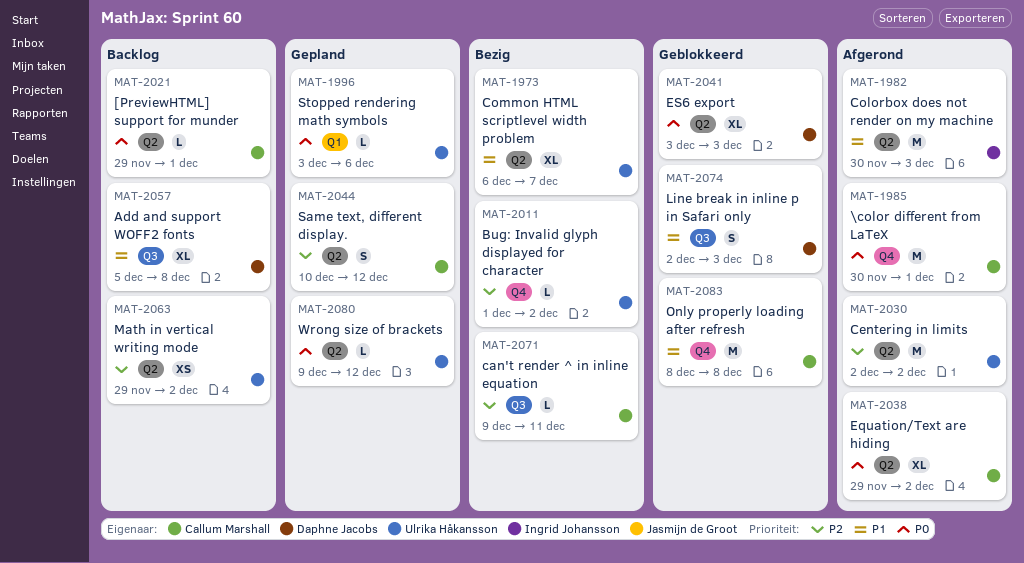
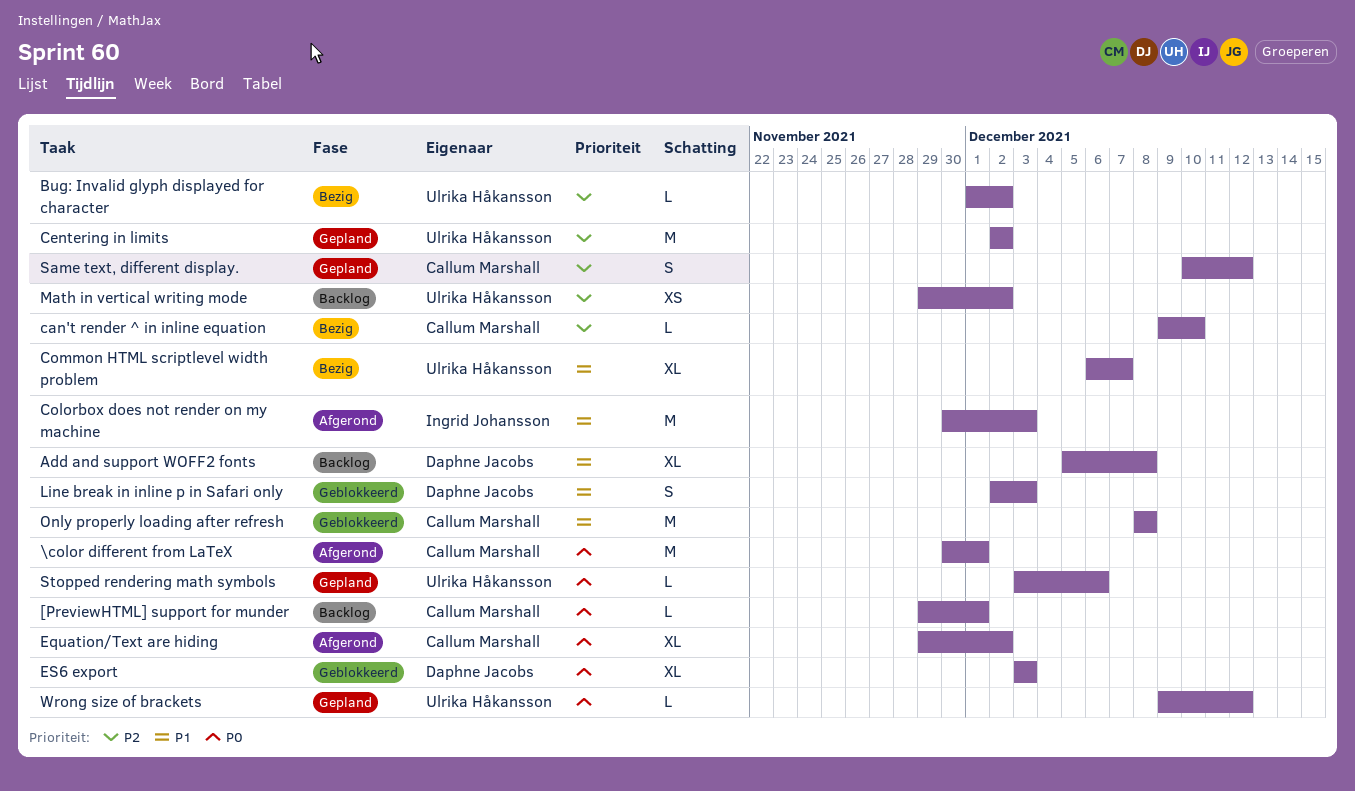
can't render ^ in inline equation, due: Dec 11 -> Dec 10
Centering in limits, status: Afgerond -> Gepland

